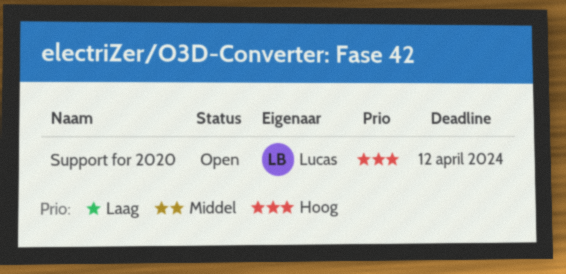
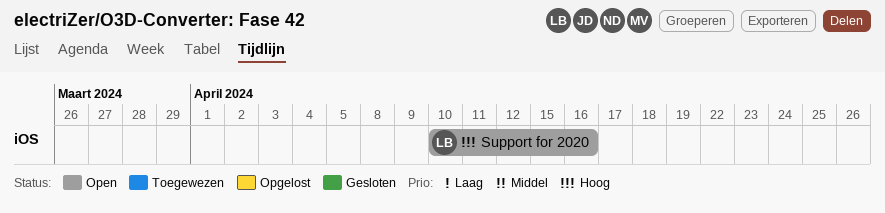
Support for 2020, due: Apr 12 -> Apr 16

